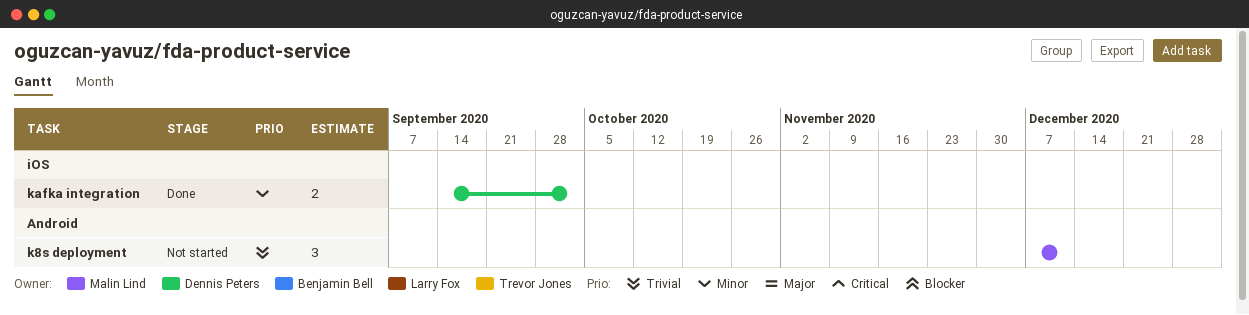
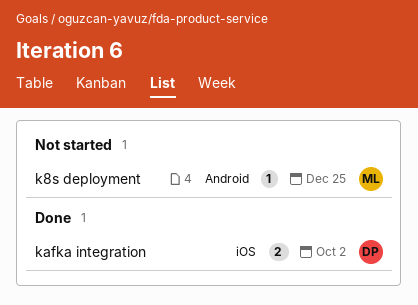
k8s deployment, estimate: 3 -> 1
k8s deployment, due: Dec 11 -> Dec 25

